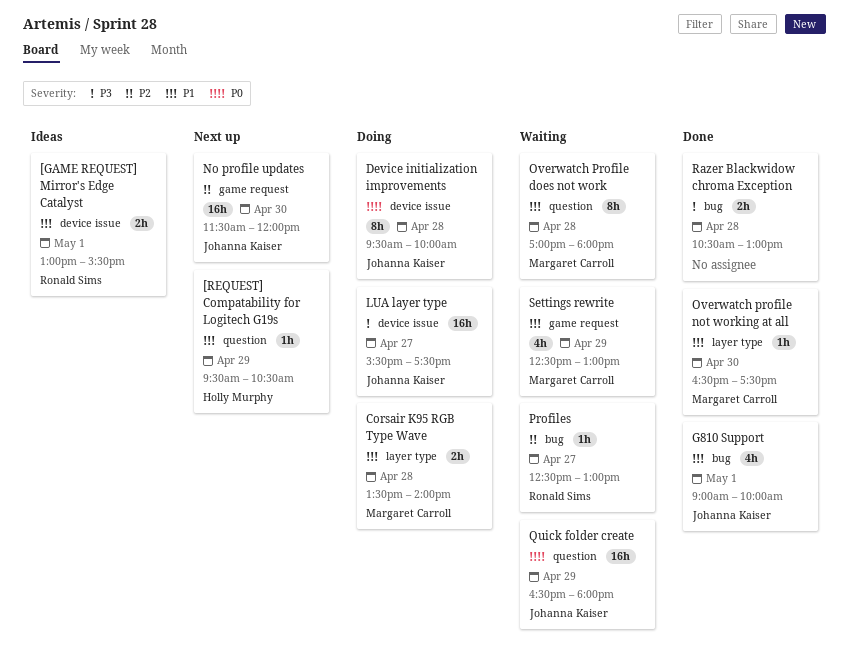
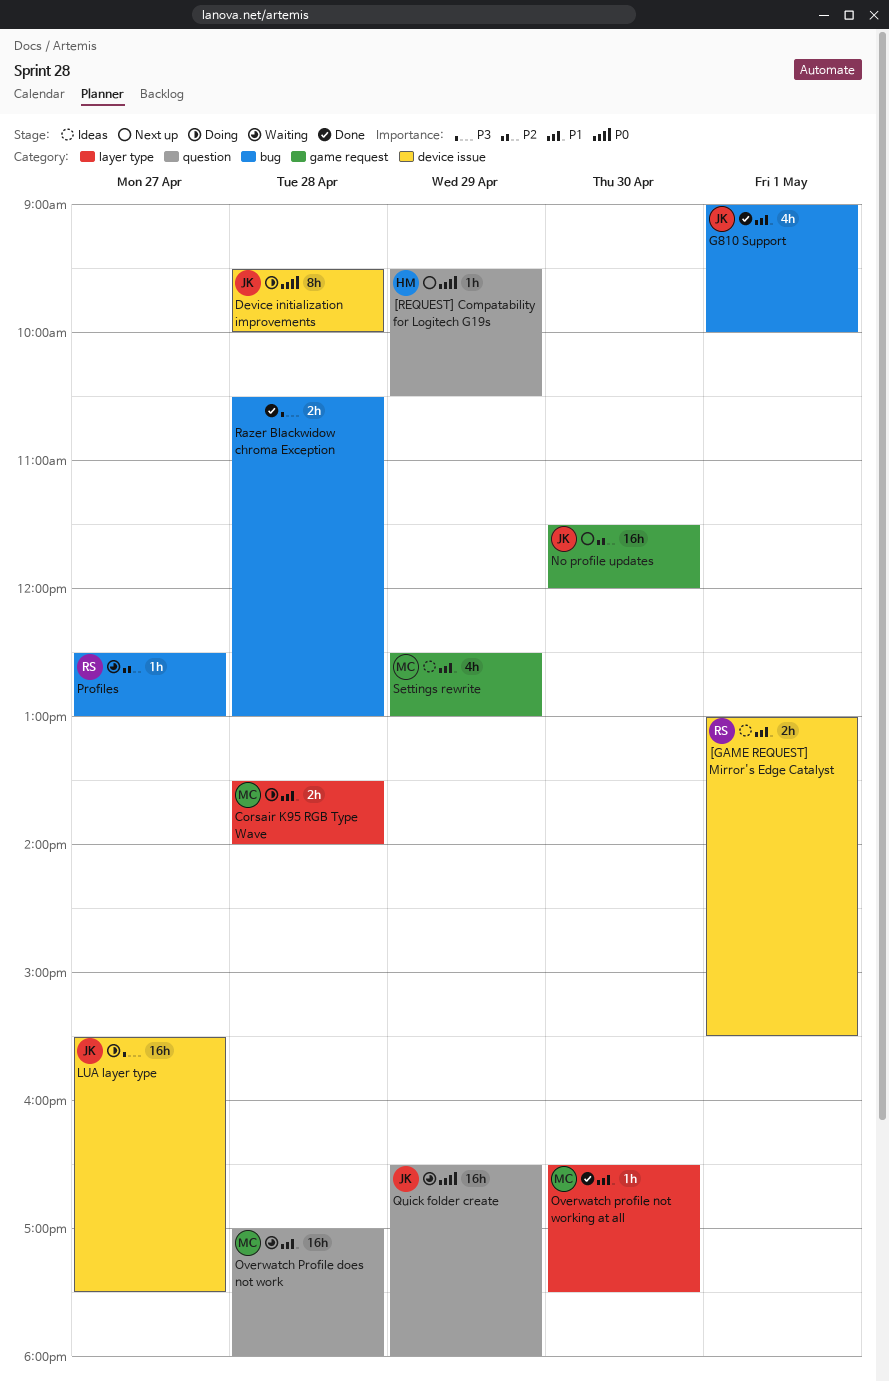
[REQUEST] Compatability for Logitech G19s, priority: P1 -> P0
Overwatch Profile does not work, estimate: 8h -> 16h
Settings rewrite, status: Waiting -> Ideas

